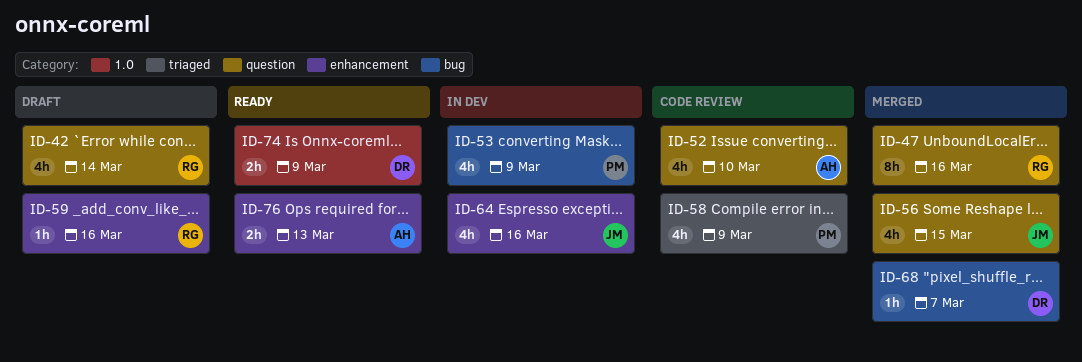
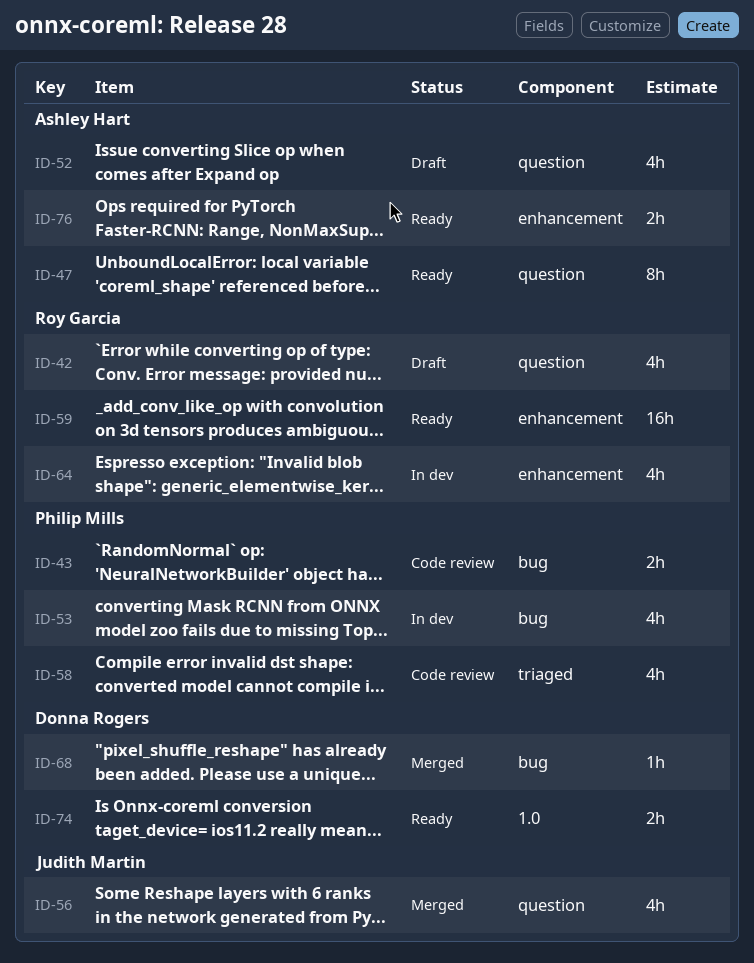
ID-43: none -> present
ID-47, status: Merged -> Ready
ID-47, owner: Roy Garcia -> Ashley Hart
ID-52, status: Code review -> Draft
ID-59, status: Draft -> Ready
ID-59, estimate: 1h -> 16h
ID-64, owner: Judith Martin -> Roy Garcia

